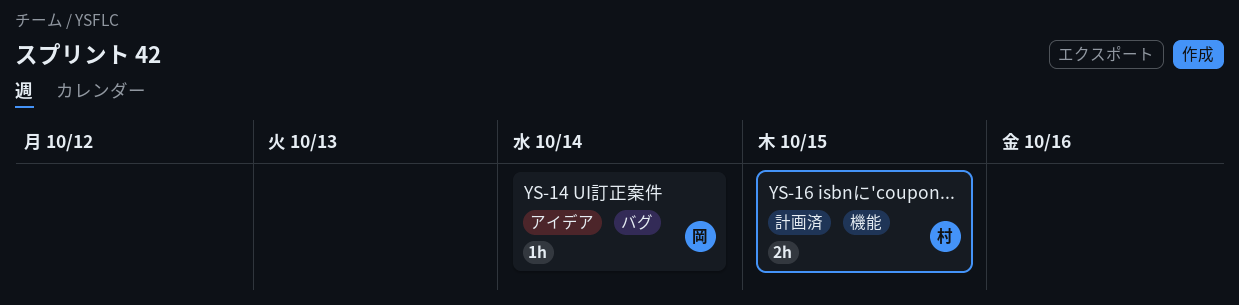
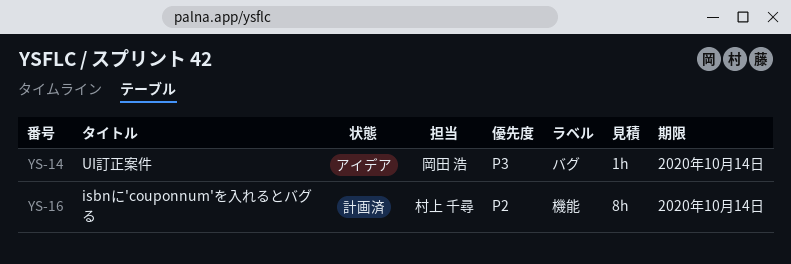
YS-16, estimate: 2h -> 8h
YS-16, due: Oct 15 -> Oct 14

